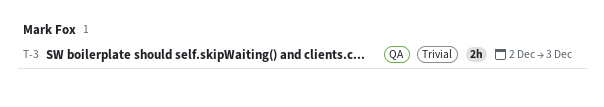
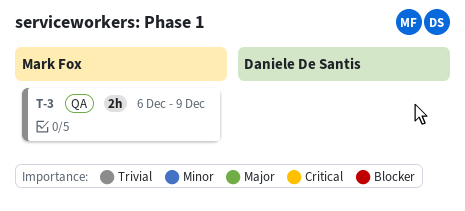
T-3, start: Dec 2 -> Dec 6
T-3, due: Dec 3 -> Dec 9

